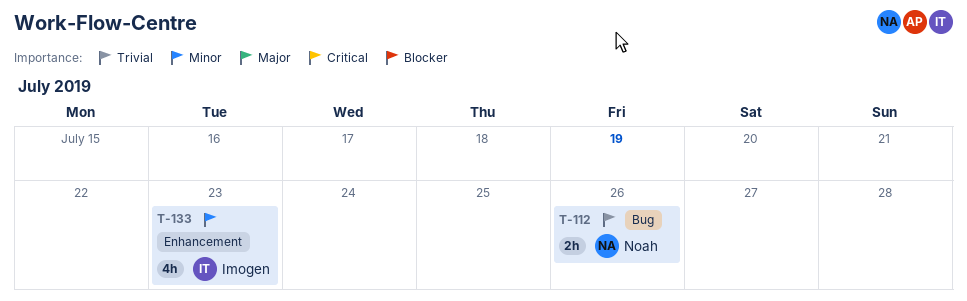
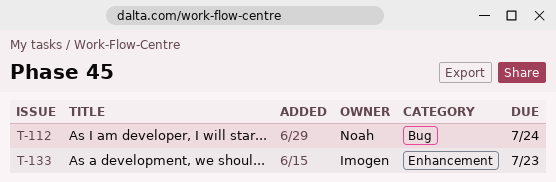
T-112, due: Jul 26 -> Jul 24

